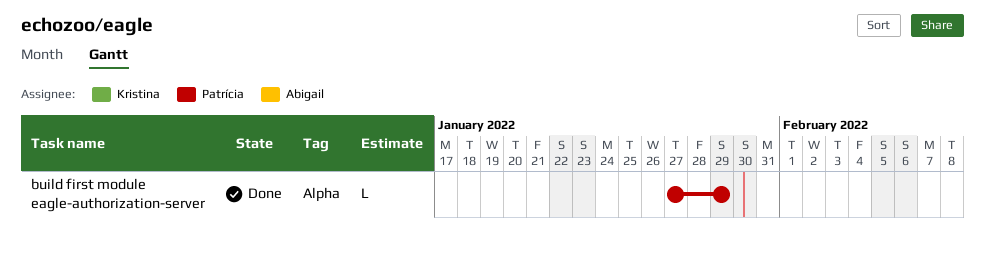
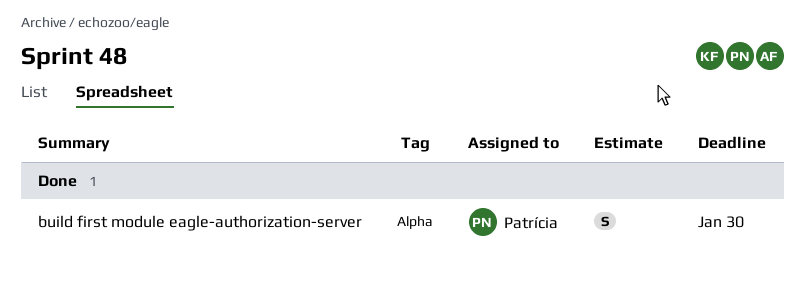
build first module eagle-authorization-server, estimate: L -> S
build first module eagle-authorization-server, due: Jan 29 -> Jan 30

